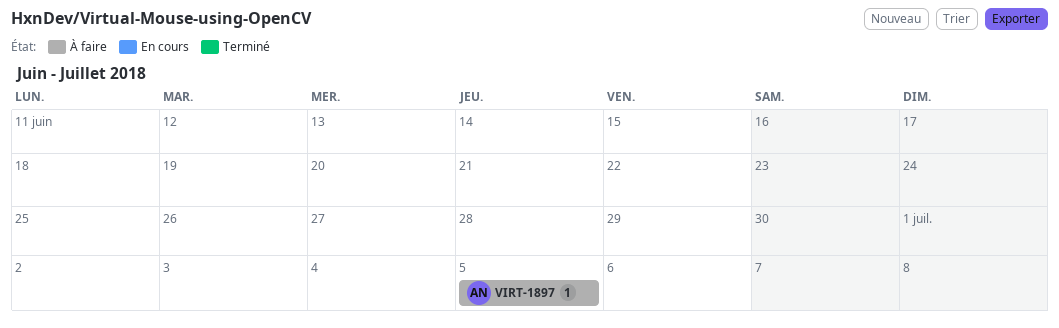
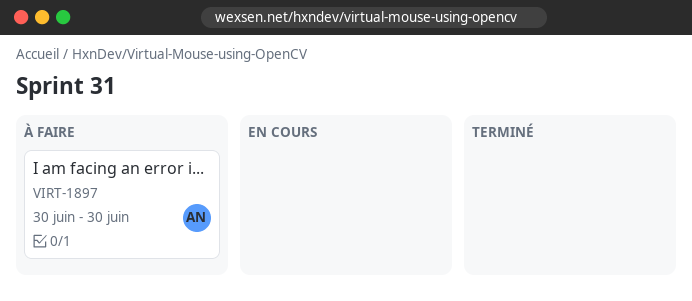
VIRT-1897, start: Jul 5 -> Jun 30
VIRT-1897, due: Jul 5 -> Jun 30

